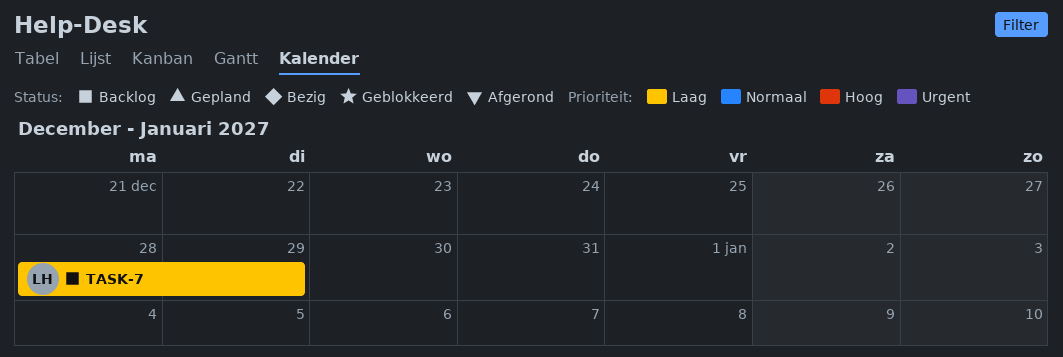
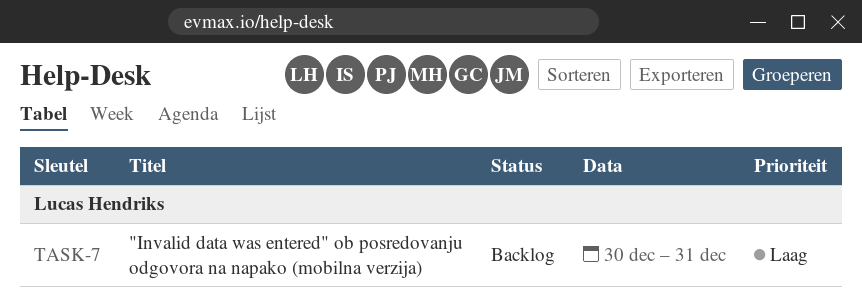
TASK-7, start: Dec 28 -> Dec 30
TASK-7, due: Dec 29 -> Dec 31

